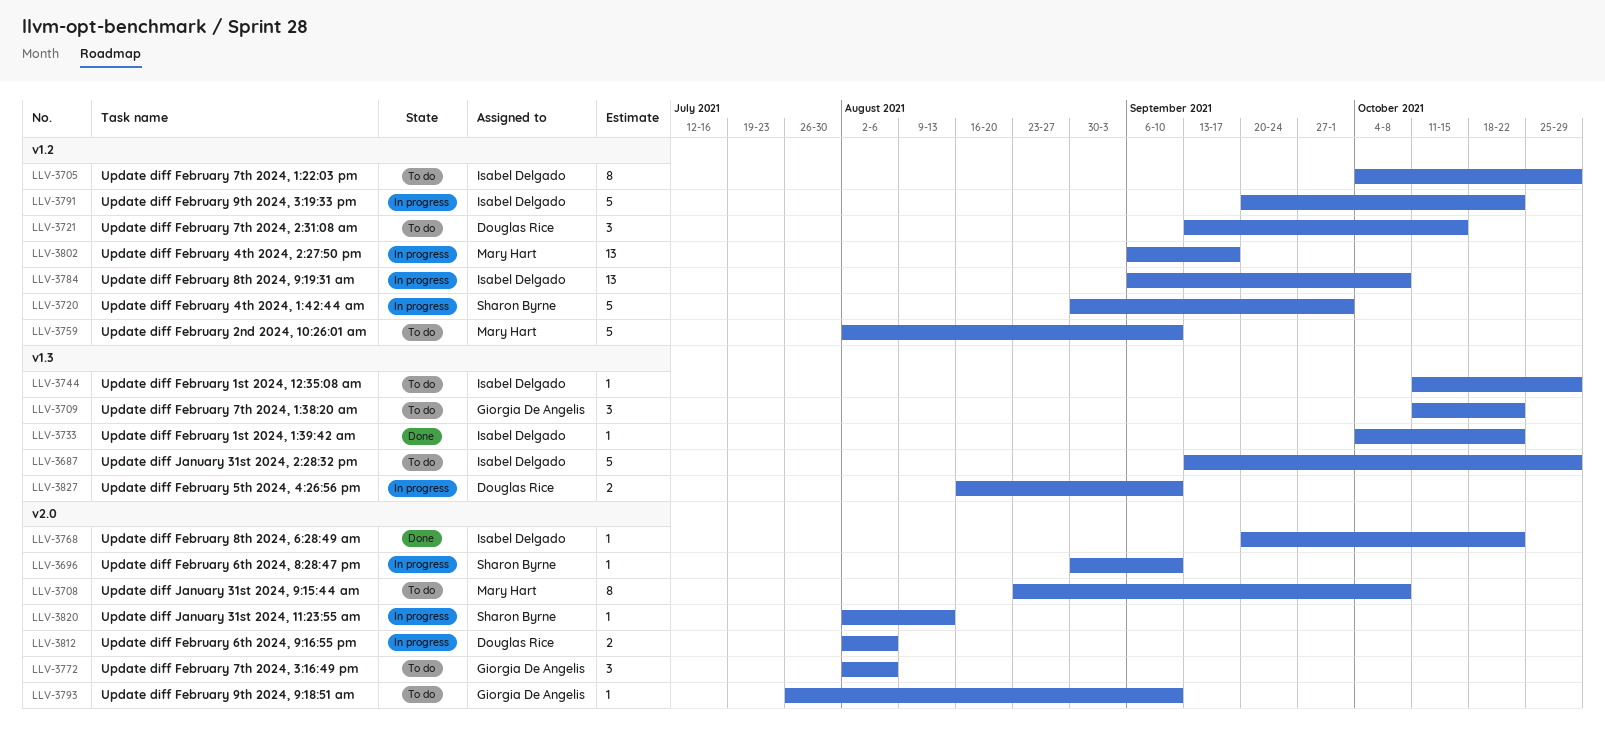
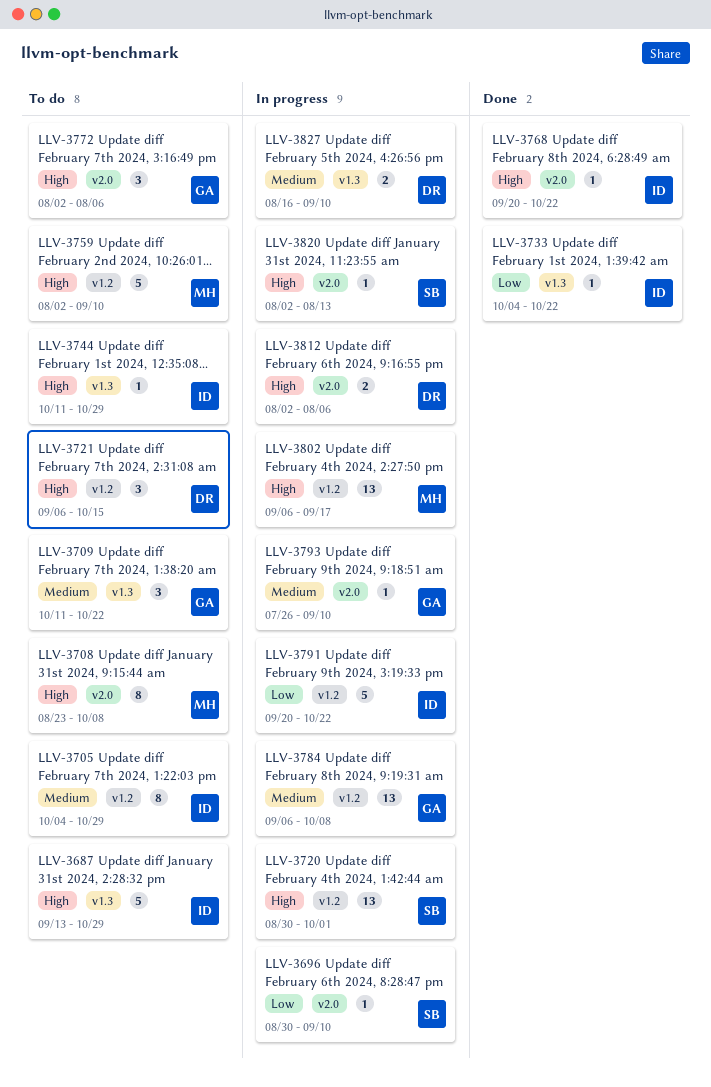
LLV-3720, estimate: 5 -> 13
LLV-3721, start: Sep 13 -> Sep 6
LLV-3784, owner: Isabel Delgado -> Giorgia De Angelis
LLV-3793, status: To do -> In progress

